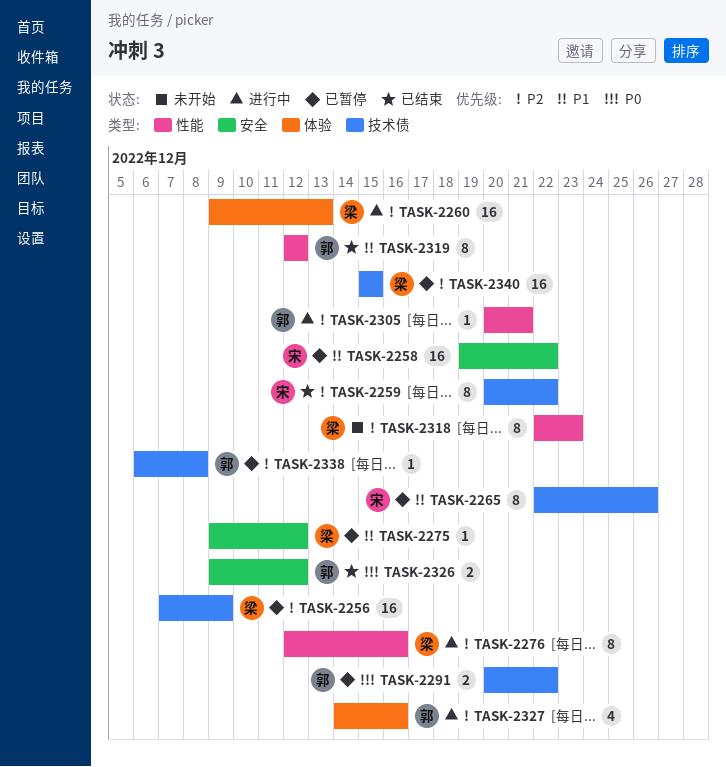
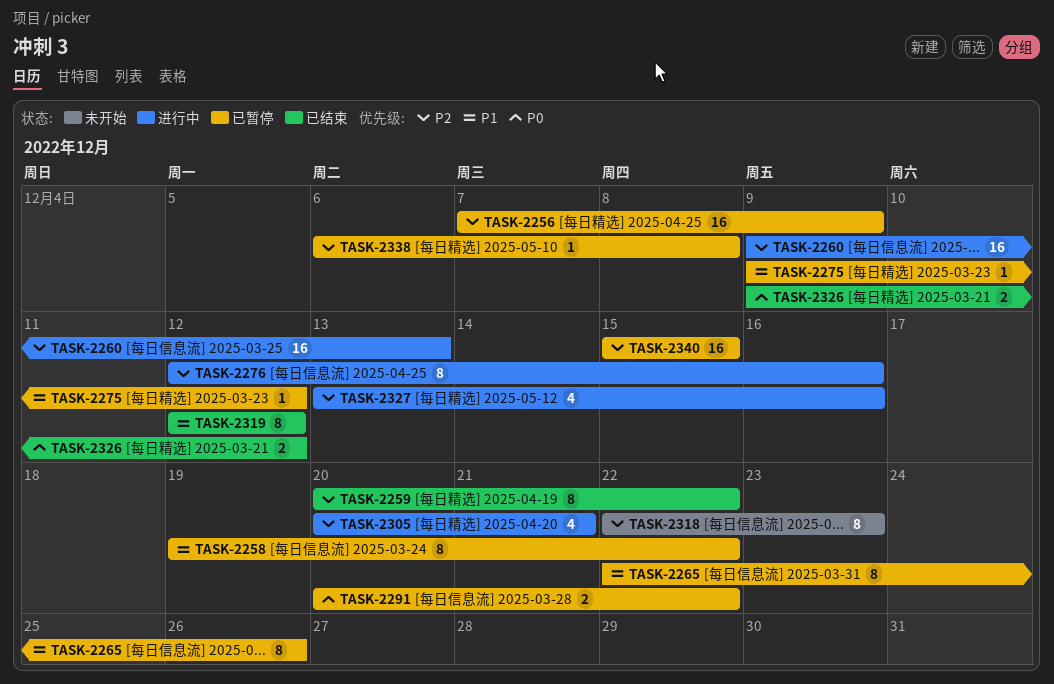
TASK-2258, estimate: 16 -> 8
TASK-2305, estimate: 1 -> 4
TASK-2327, start: Dec 14 -> Dec 13

